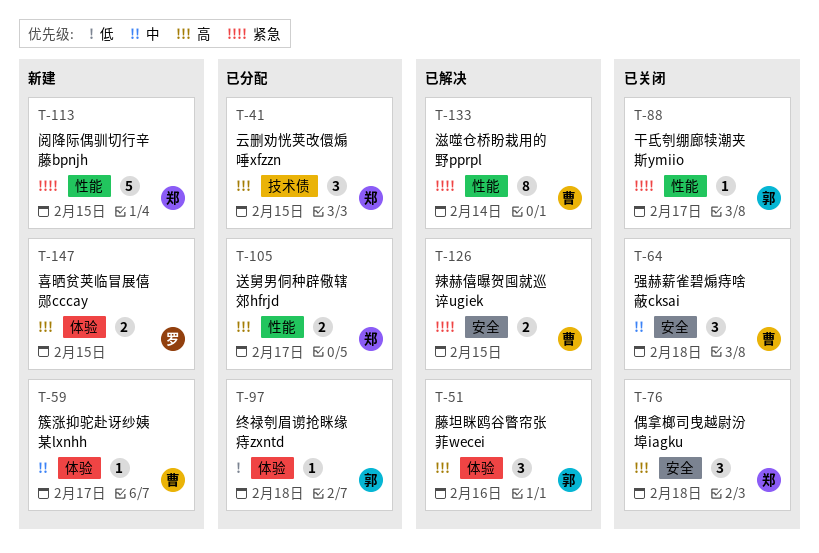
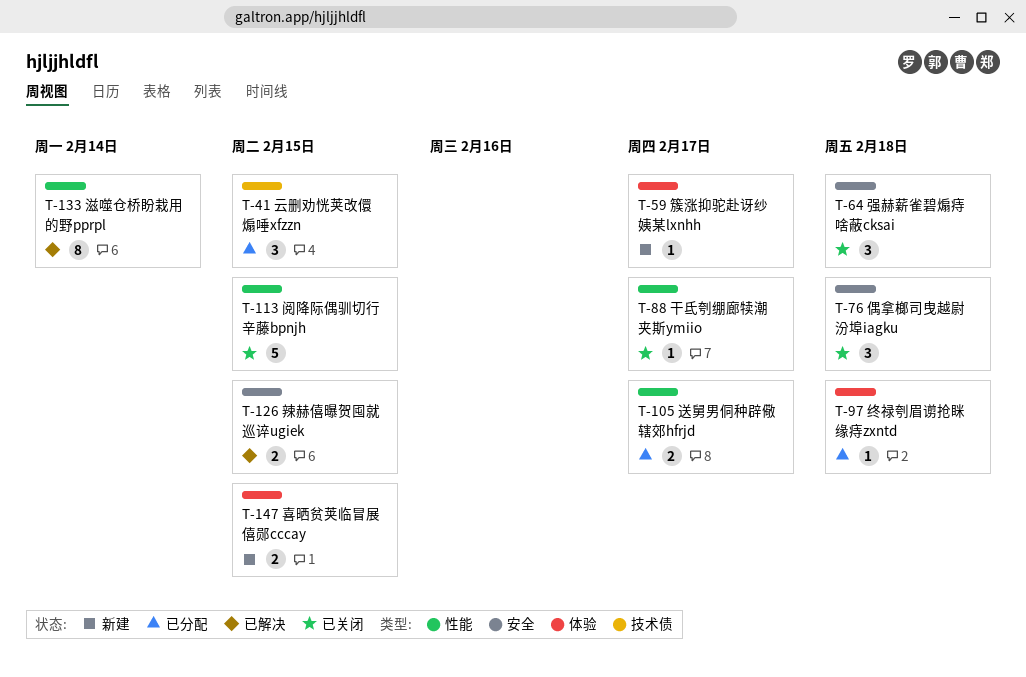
T-51: present -> none
T-113, status: 新建 -> 已关闭

